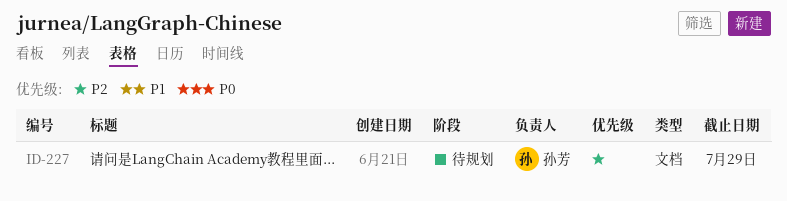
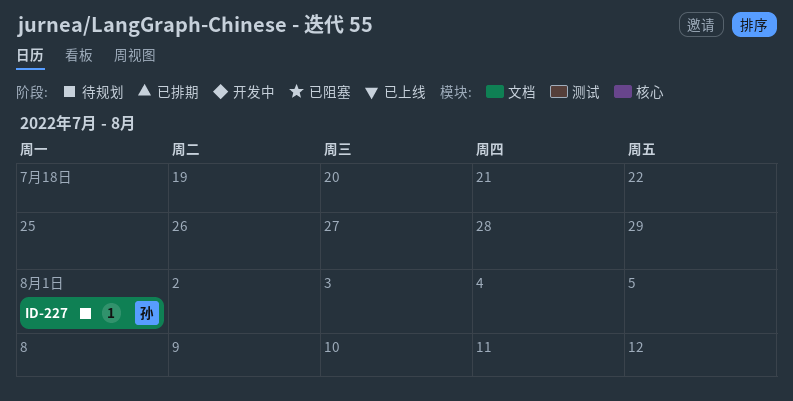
ID-227, due: Jul 29 -> Aug 1

